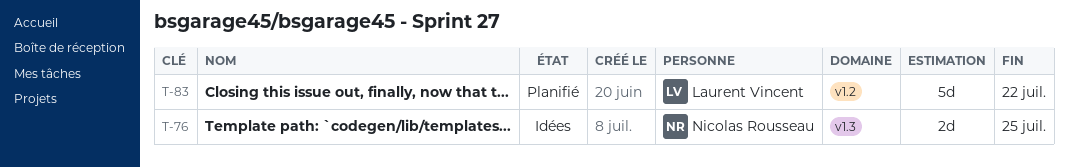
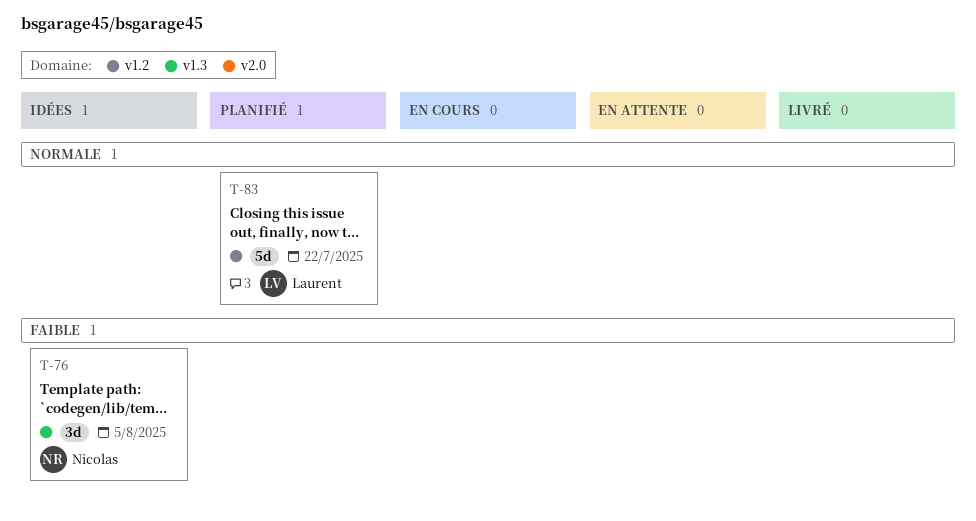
T-76, estimate: 2d -> 3d
T-76, due: Jul 25 -> Aug 5

